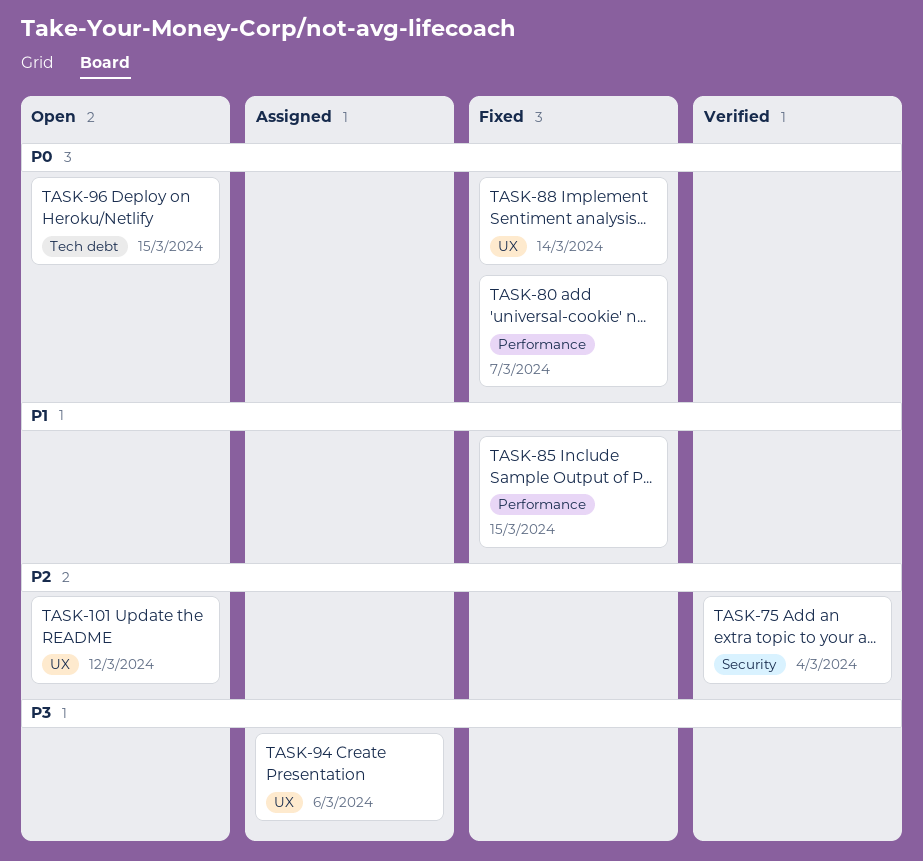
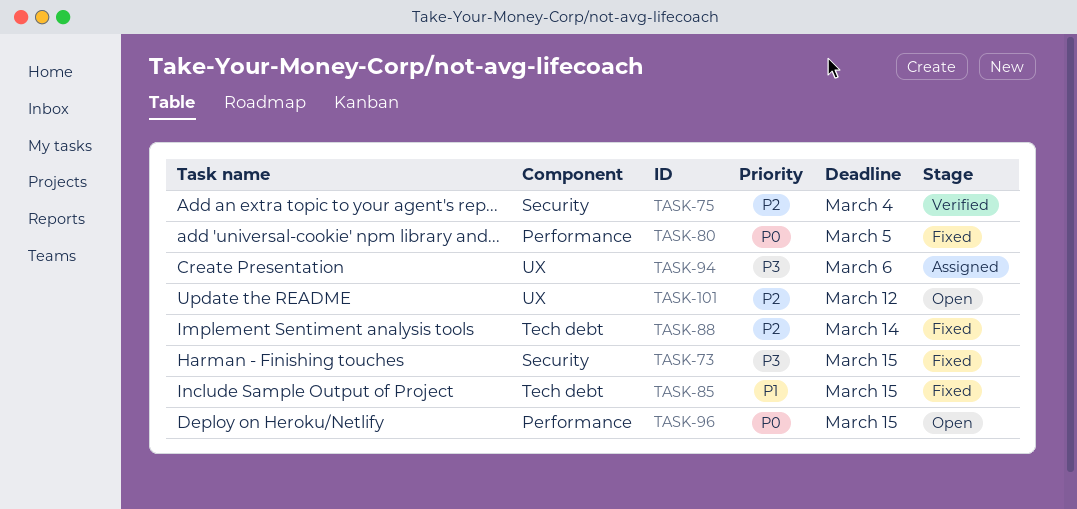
TASK-73: none -> present
TASK-80, due: Mar 7 -> Mar 5
TASK-85, label: Performance -> Tech debt
TASK-88, priority: P0 -> P2
TASK-88, label: UX -> Tech debt
TASK-96, label: Tech debt -> Performance

